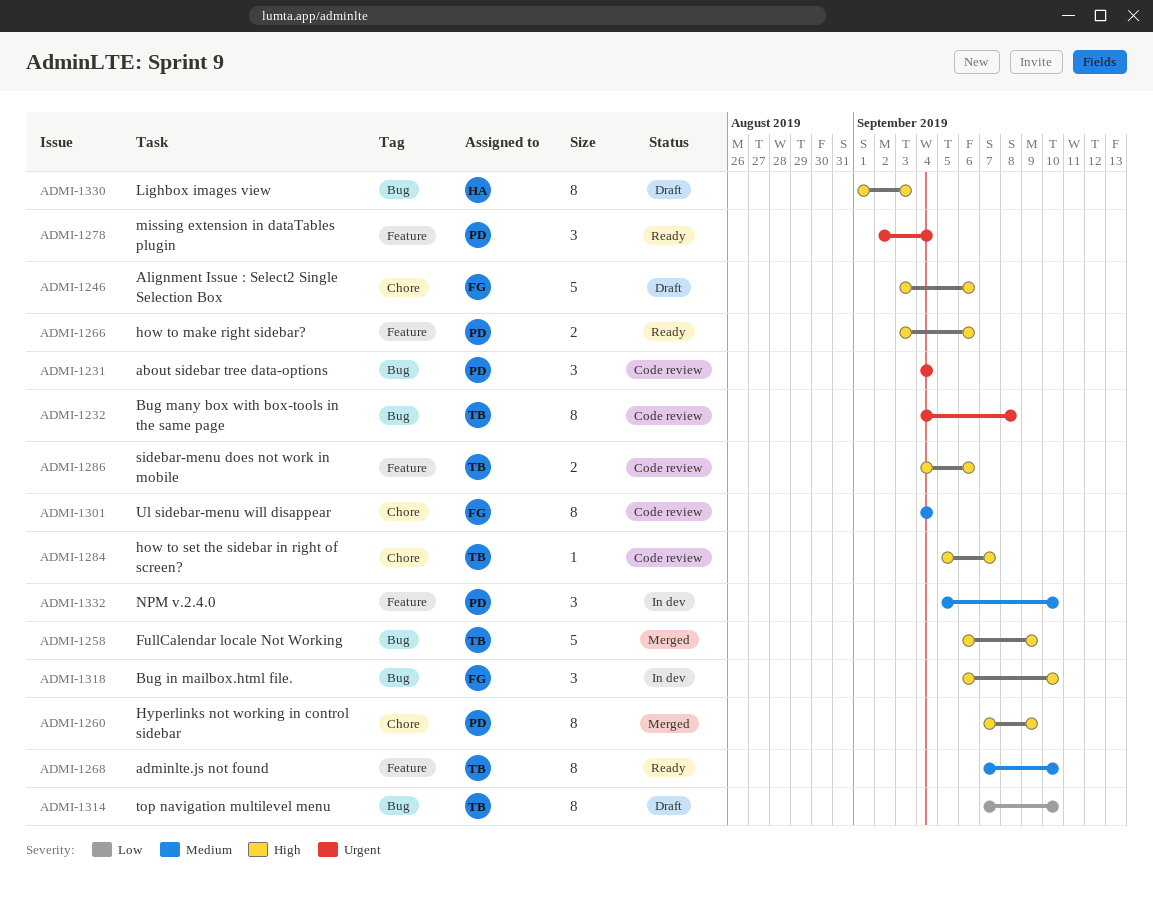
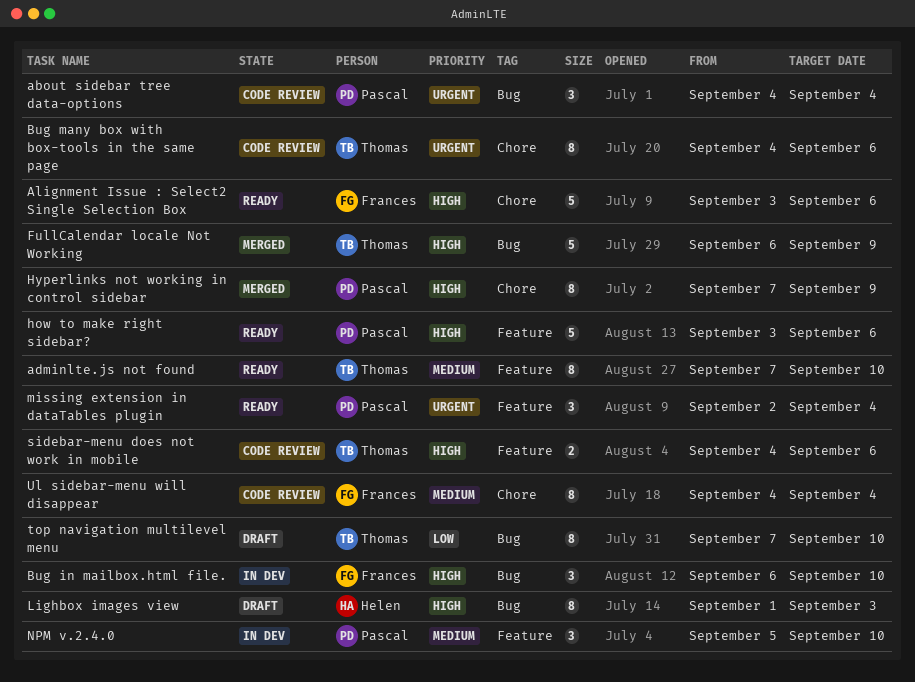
Alignment Issue : Select2 Single Selection Box, status: Draft -> Ready
Bug many box with box-tools in the same page, label: Bug -> Chore
Bug many box with box-tools in the same page, due: Sep 8 -> Sep 6
how to make right sidebar?, estimate: 2 -> 5
how to set the sidebar in right of screen?: present -> none

